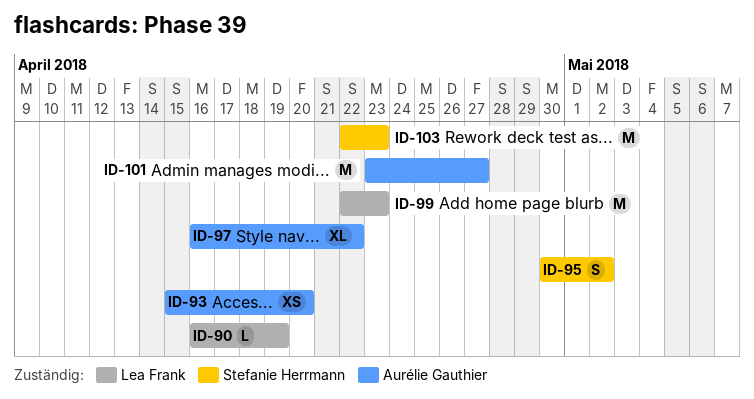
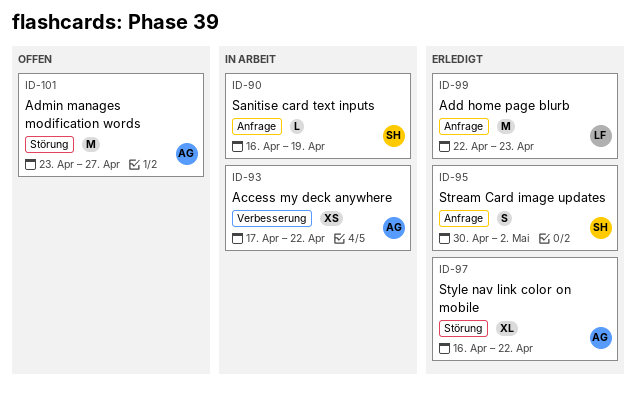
ID-90, owner: Lea Frank -> Stefanie Herrmann
ID-93, start: Apr 15 -> Apr 17
ID-93, due: Apr 20 -> Apr 22
ID-103: present -> none

